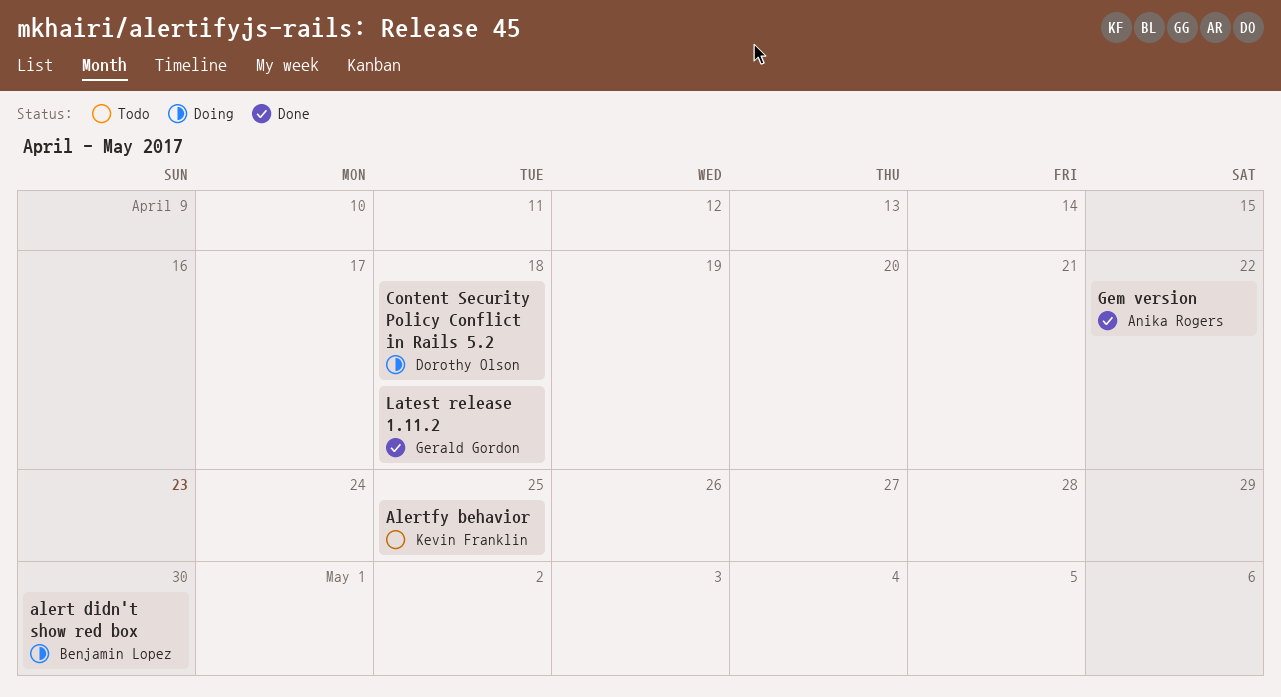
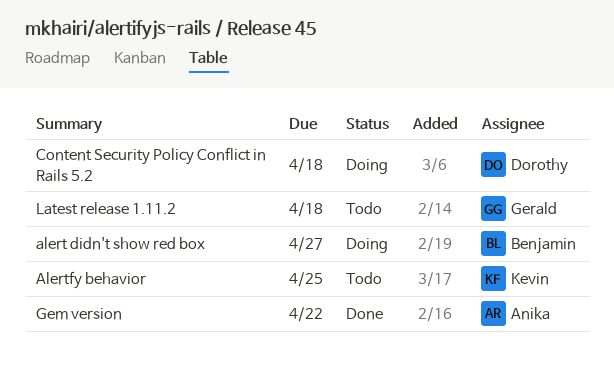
alert didn't show red box, due: Apr 30 -> Apr 27
Latest release 1.11.2, status: Done -> Todo

